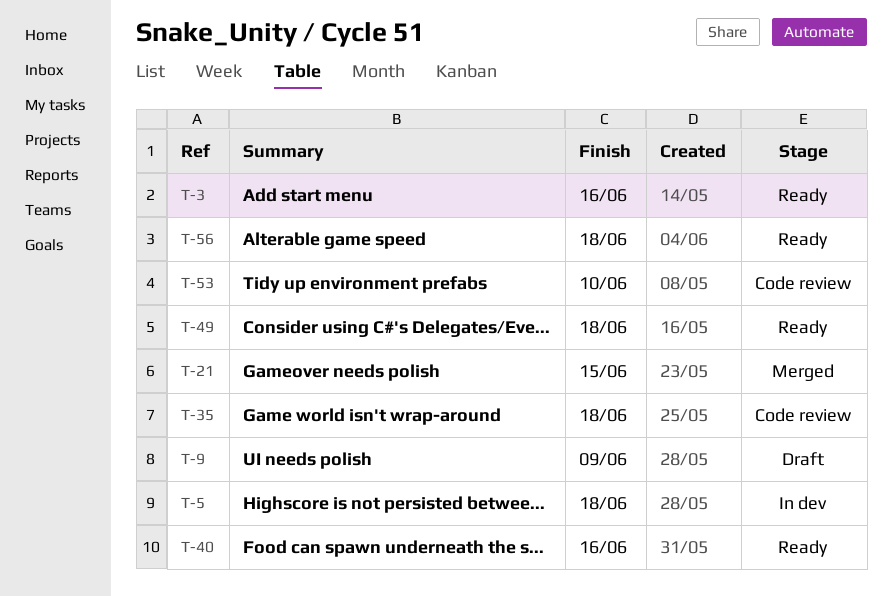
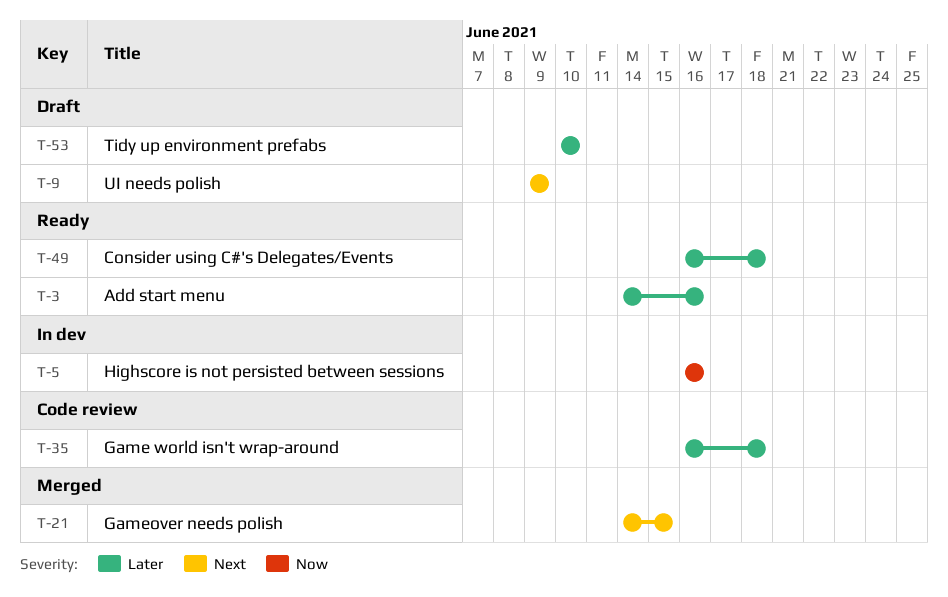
T-5, due: Jun 18 -> Jun 16
T-40: present -> none
T-53, status: Code review -> Draft
T-56: present -> none

